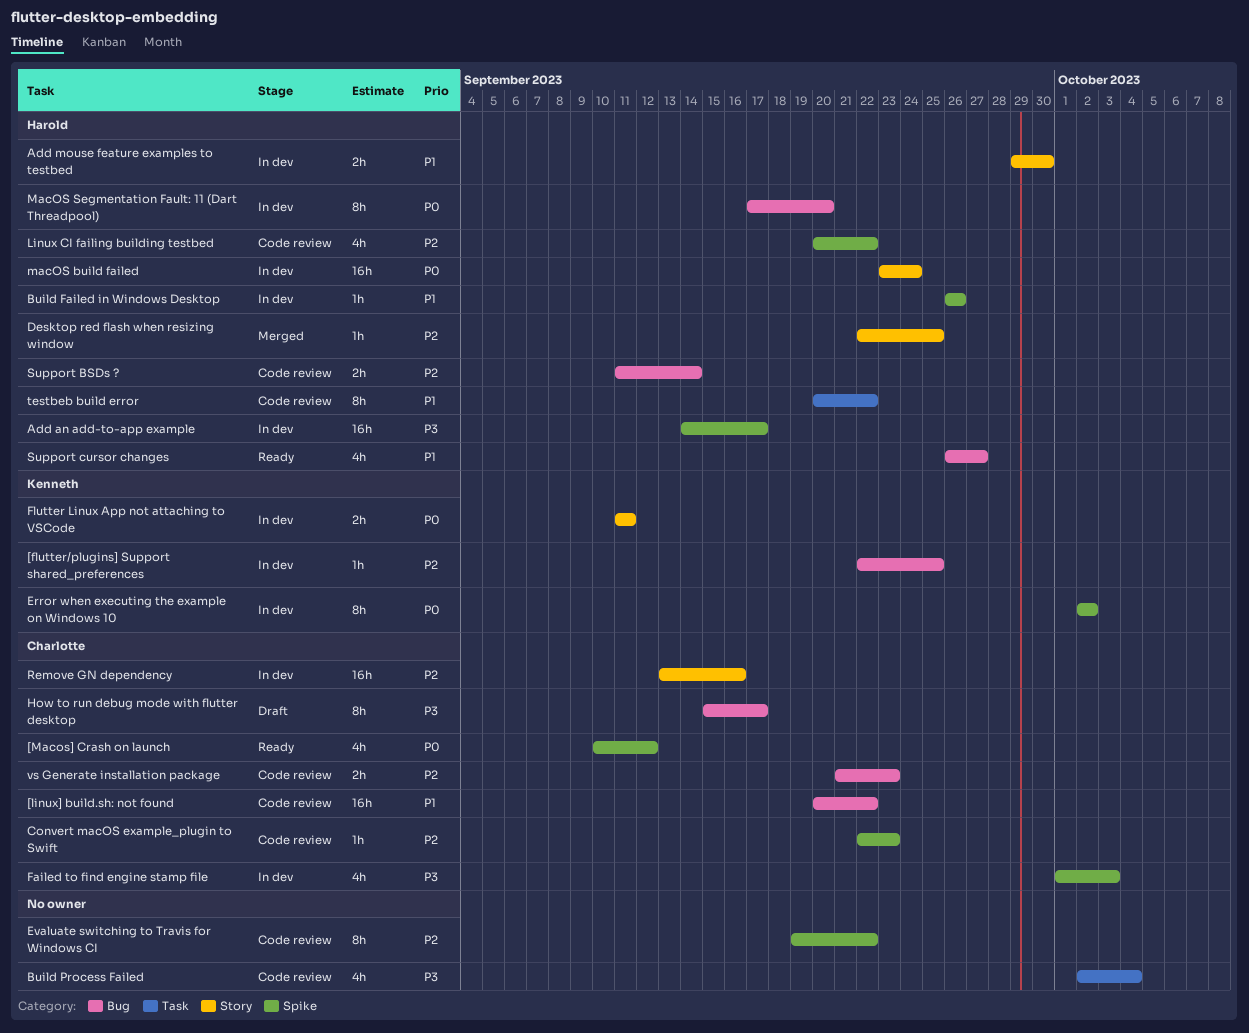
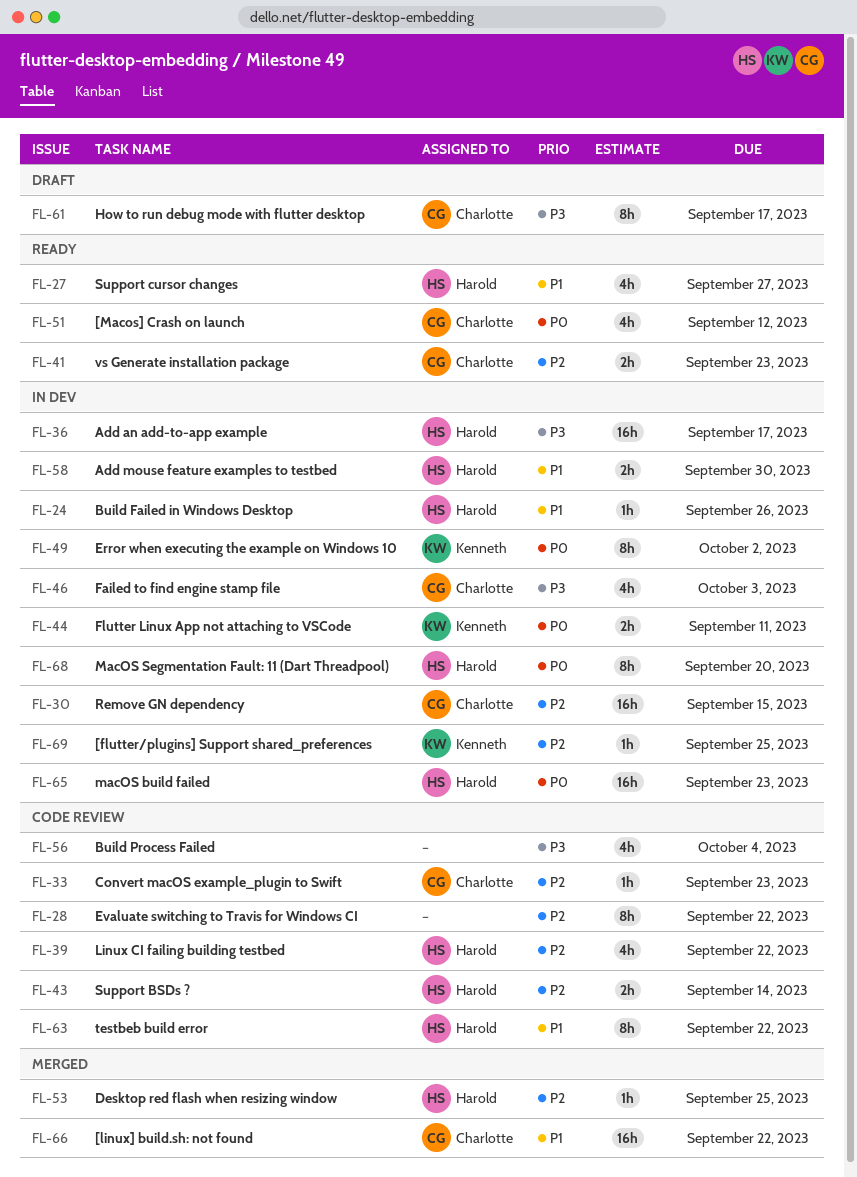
[linux] build.sh: not found, status: Code review -> Merged
macOS build failed, due: Sep 24 -> Sep 23
Remove GN dependency, due: Sep 16 -> Sep 15
vs Generate installation package, status: Code review -> Ready

